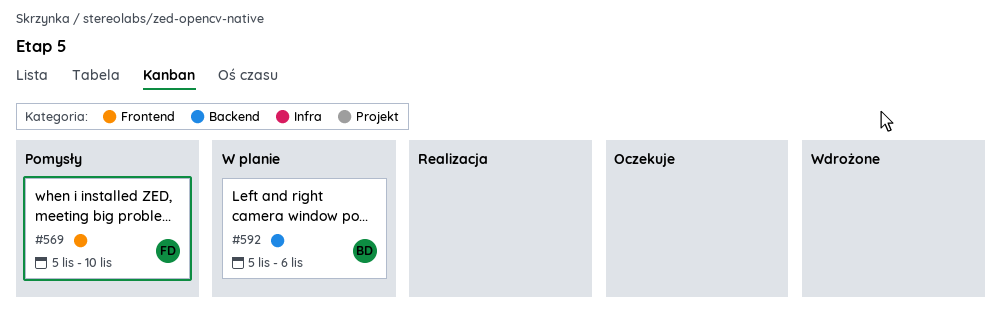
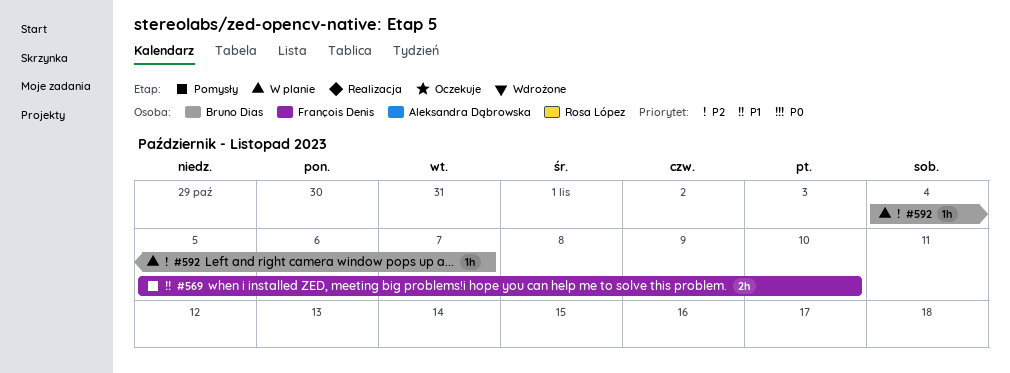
#592, start: Nov 5 -> Nov 4
#592, due: Nov 6 -> Nov 7

